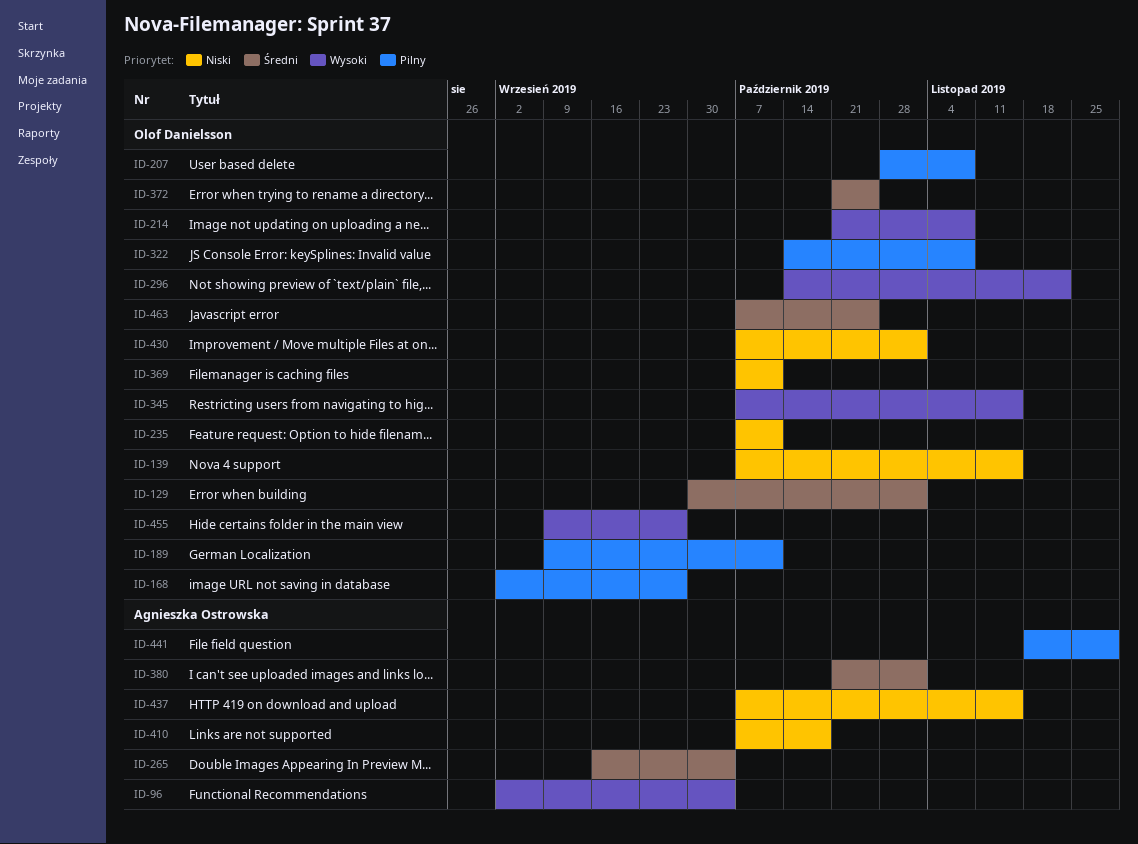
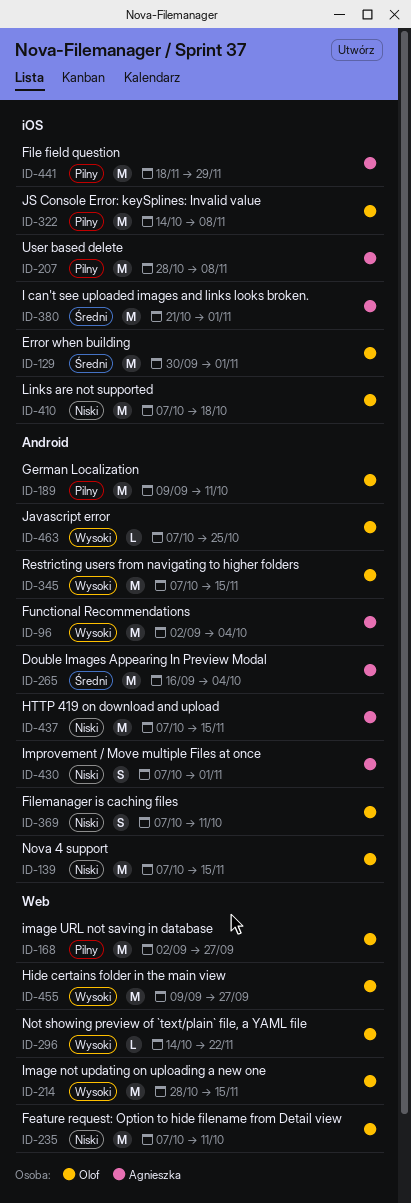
ID-207, owner: Olof Danielsson -> Agnieszka Ostrowska
ID-214, start: Oct 21 -> Oct 28
ID-214, due: Nov 8 -> Nov 15
ID-372: present -> none
ID-410, owner: Agnieszka Ostrowska -> Olof Danielsson
ID-430, owner: Olof Danielsson -> Agnieszka Ostrowska
ID-463, priority: Średni -> Wysoki

